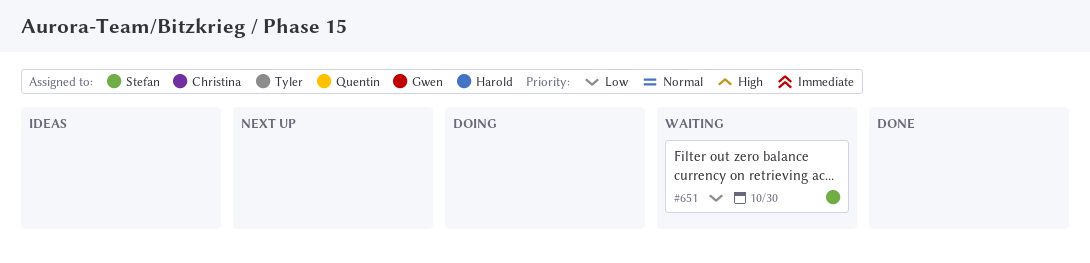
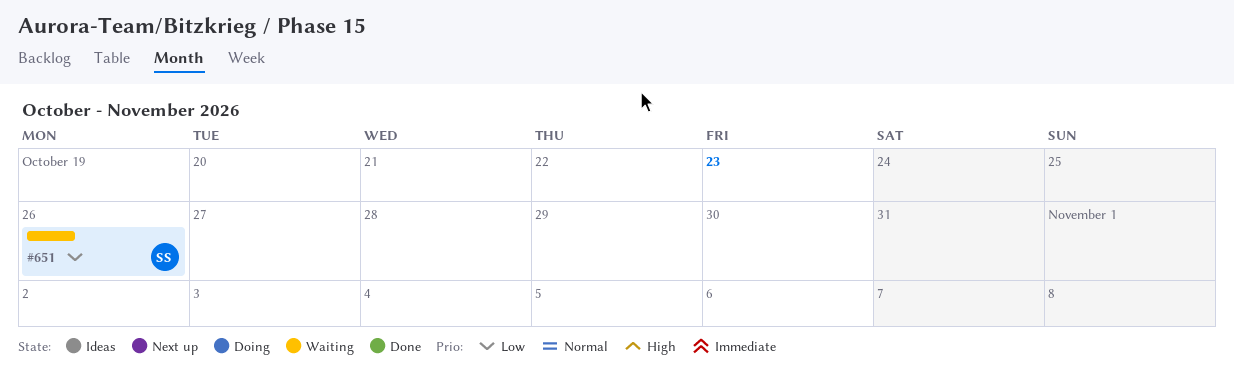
#651, due: Oct 30 -> Oct 26

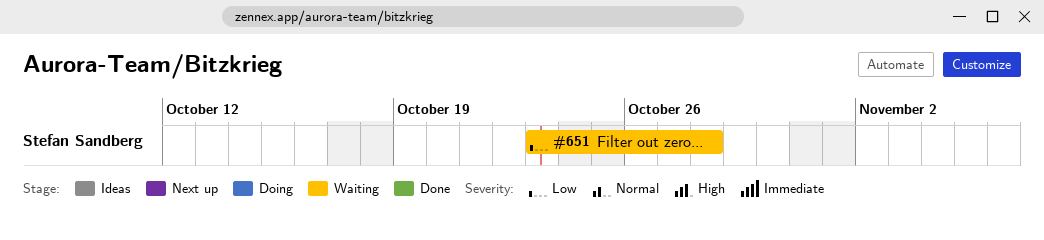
#651, due: Oct 26 -> Oct 28

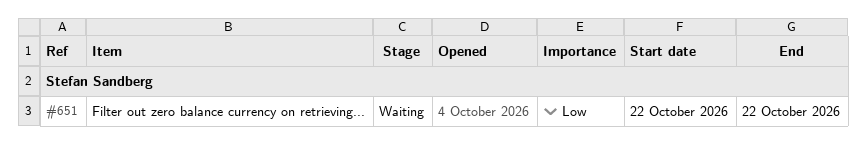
#651, start: Oct 23 -> Oct 22
#651, due: Oct 28 -> Oct 22

